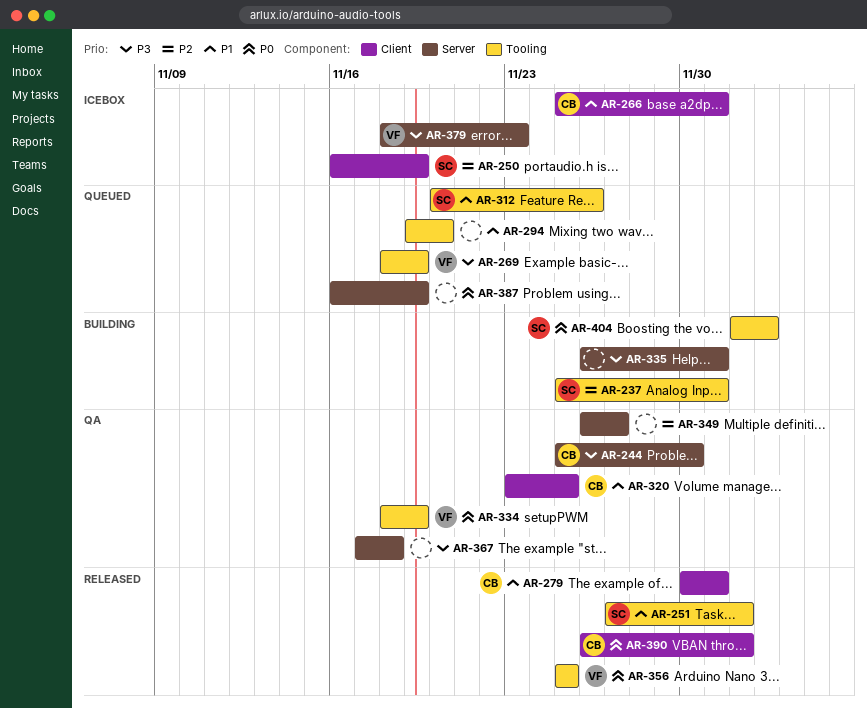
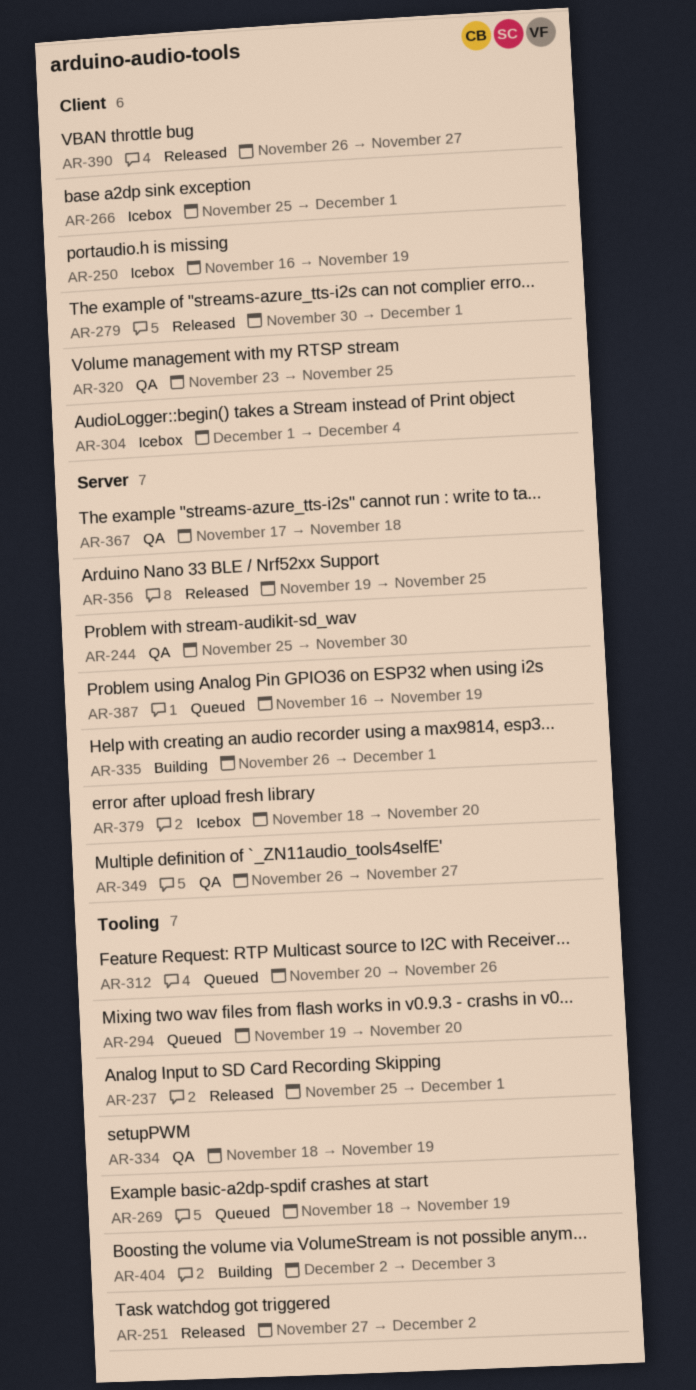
AR-237, status: Building -> Released
AR-304: none -> present
AR-356, label: Tooling -> Server
AR-356, start: Nov 25 -> Nov 19
AR-379, due: Nov 23 -> Nov 20
AR-390, due: Dec 2 -> Nov 27

